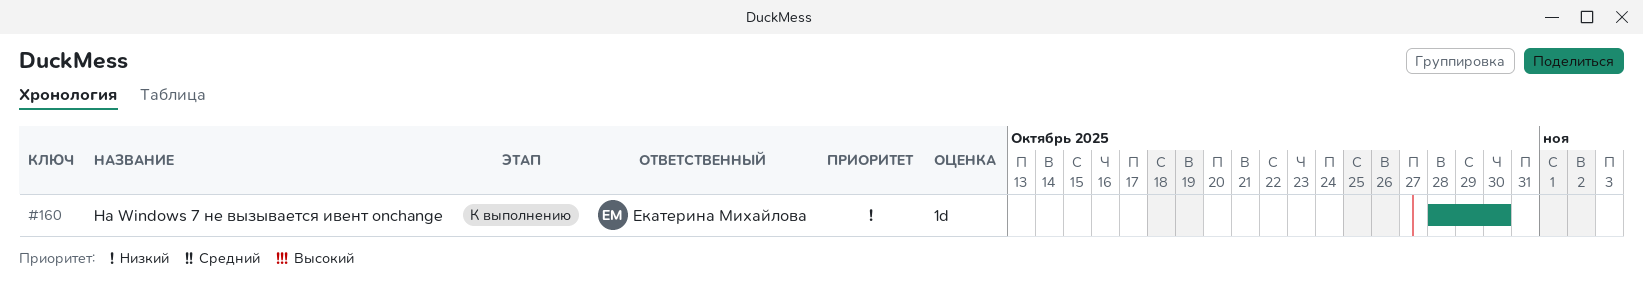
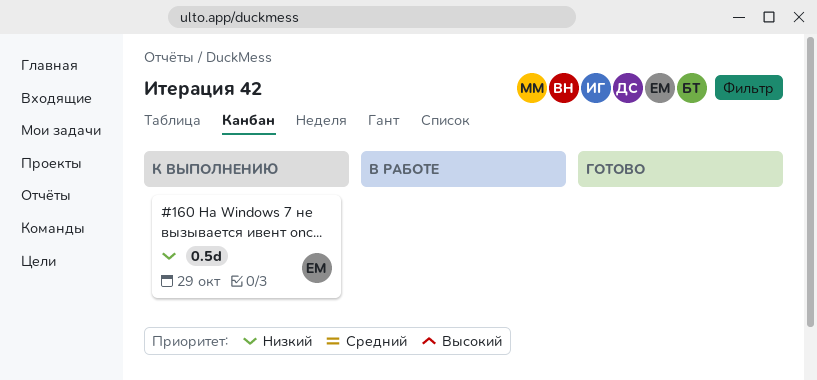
#160, estimate: 1d -> 0.5d
#160, due: Oct 30 -> Oct 29

